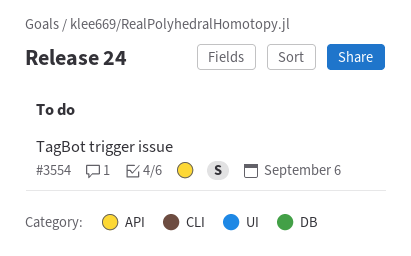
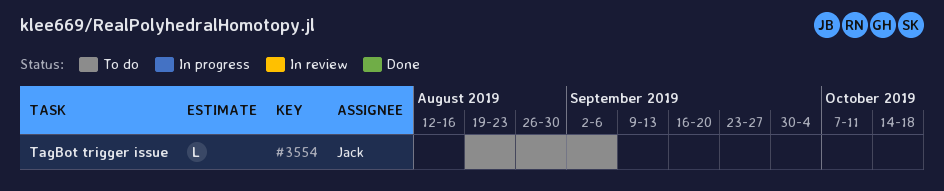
#3554, estimate: S -> L

